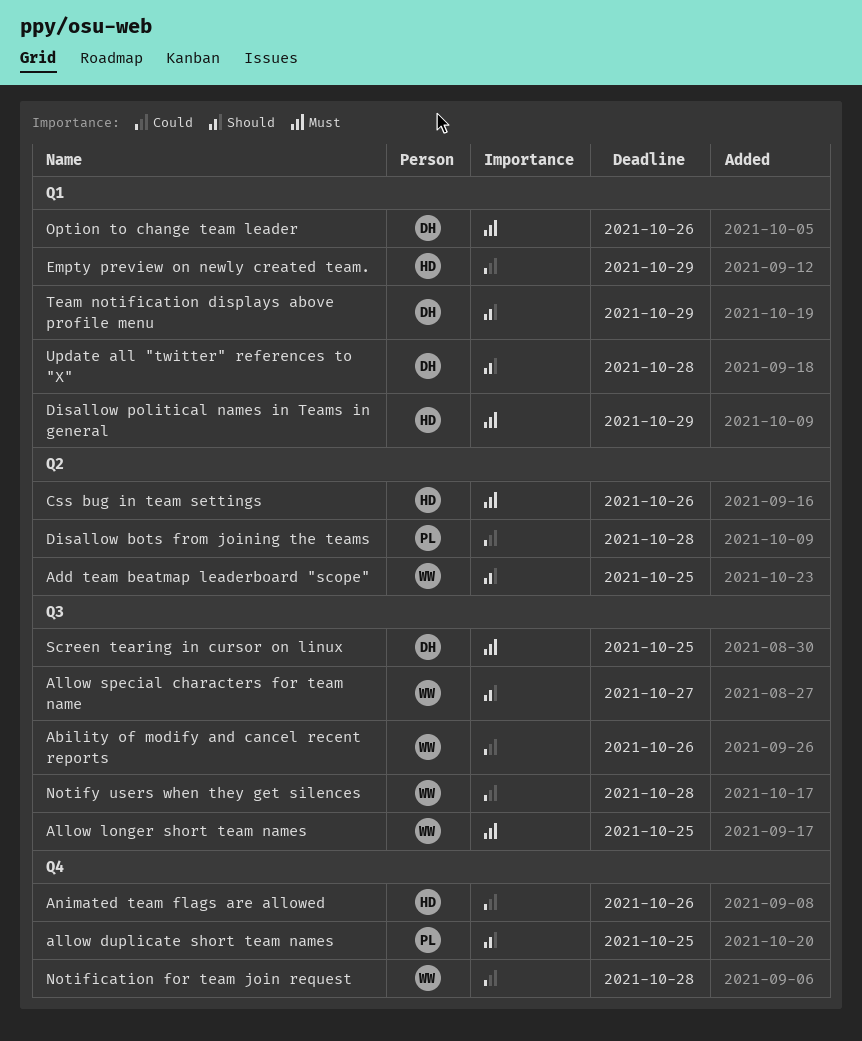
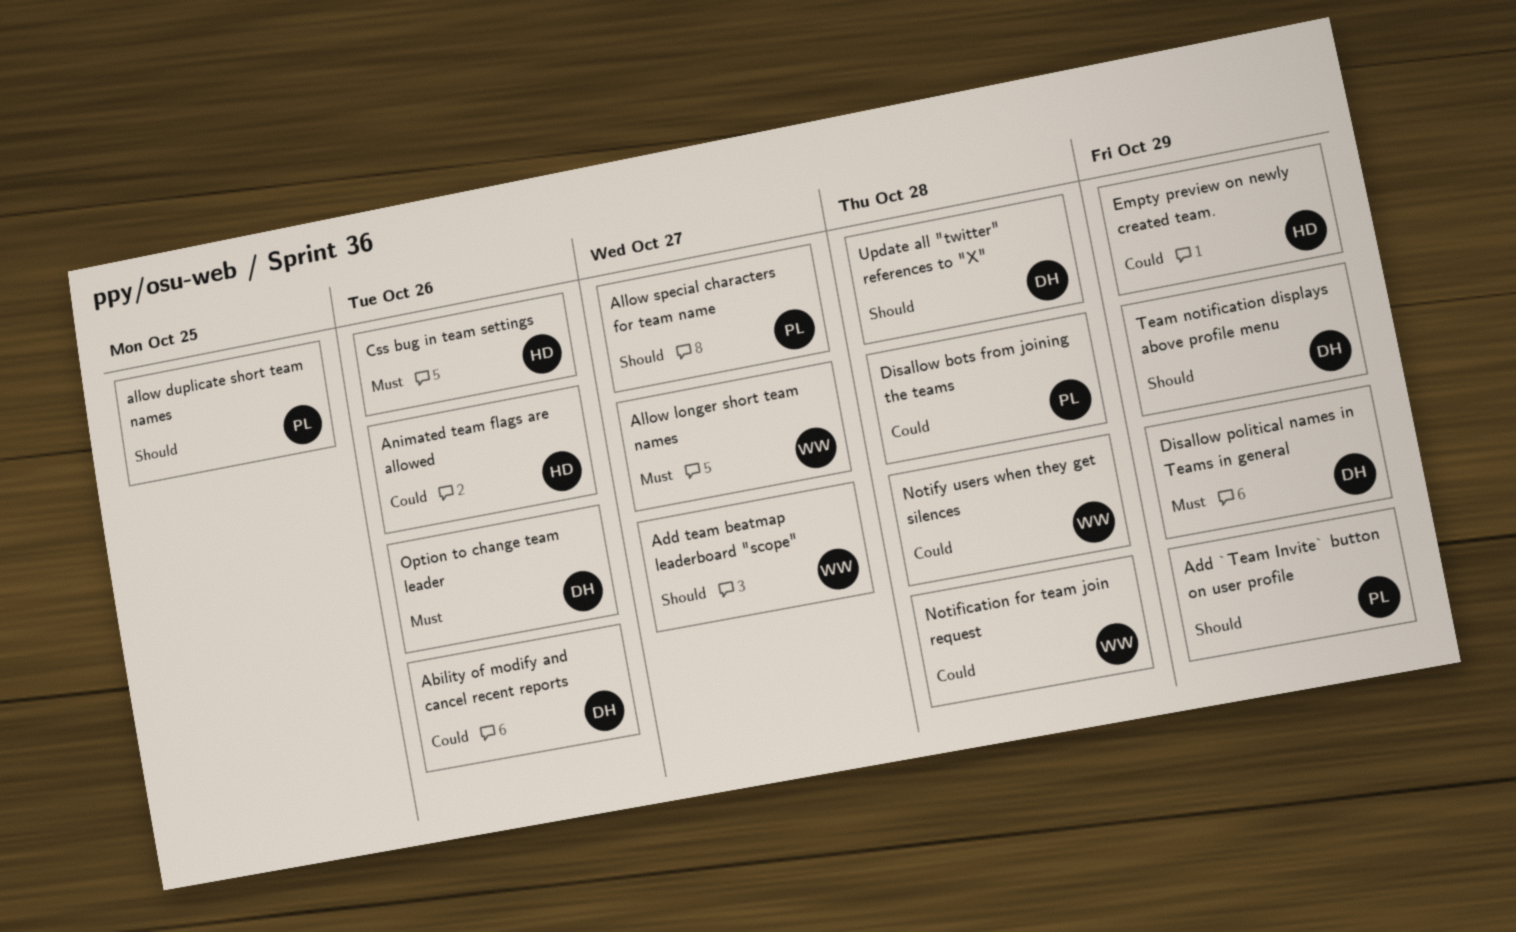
Ability of modify and cancel recent reports, owner: WW -> DH
Add `Team Invite` button on user profile: none -> present
Add team beatmap leaderboard "scope", due: Oct 25 -> Oct 27
Allow longer short team names, due: Oct 25 -> Oct 27
Allow special characters for team name, owner: WW -> PL
Disallow political names in Teams in general, owner: HD -> DH
Screen tearing in cursor on linux: present -> none

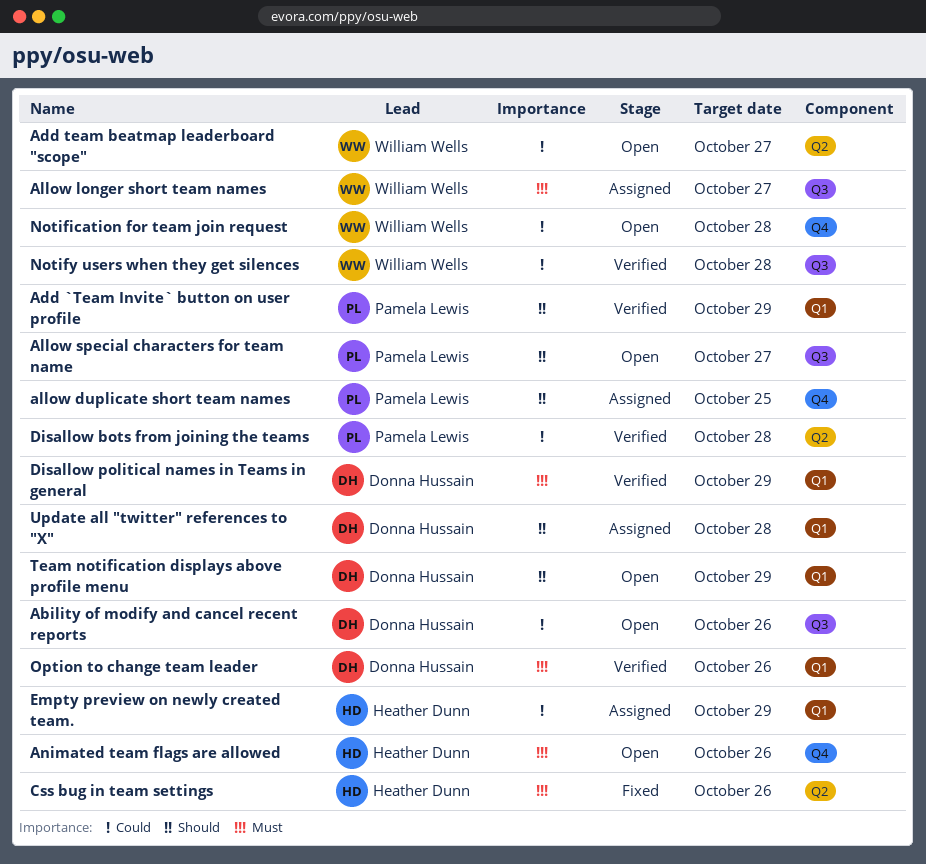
Add team beatmap leaderboard "scope", priority: Should -> Could
Animated team flags are allowed, priority: Could -> Must

